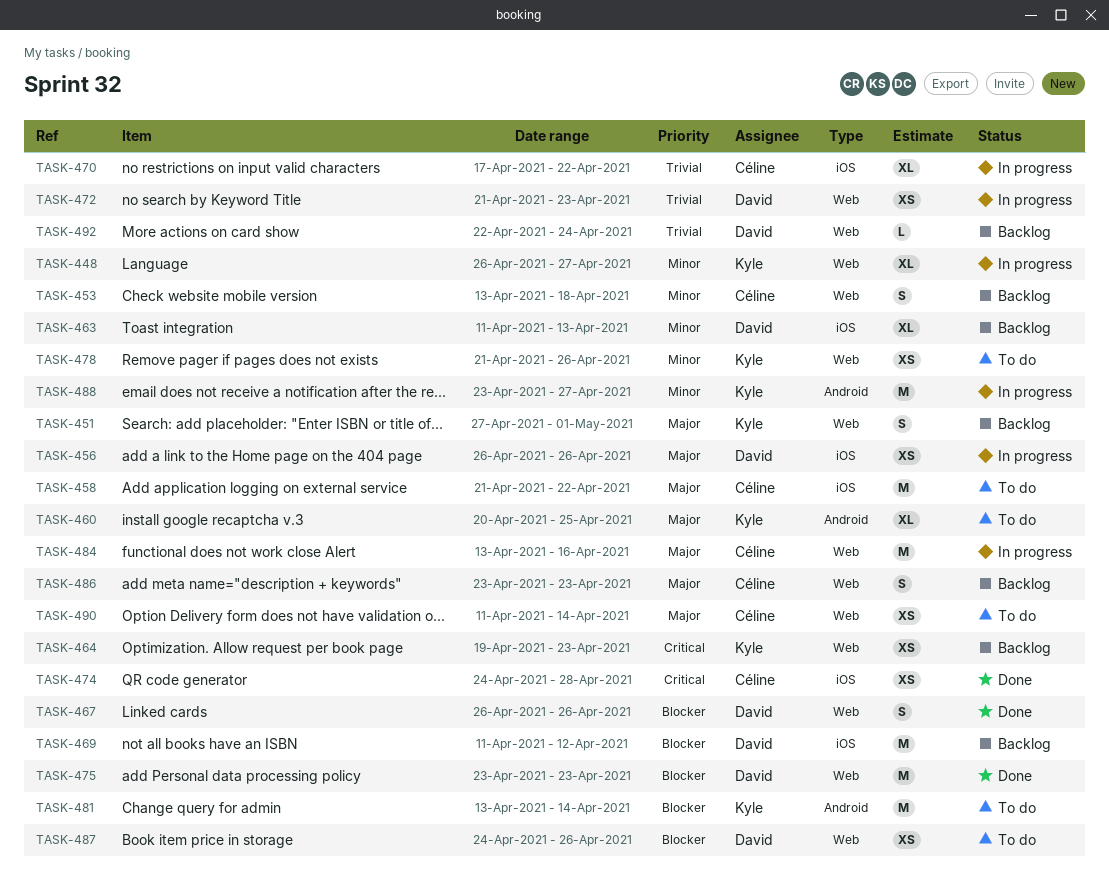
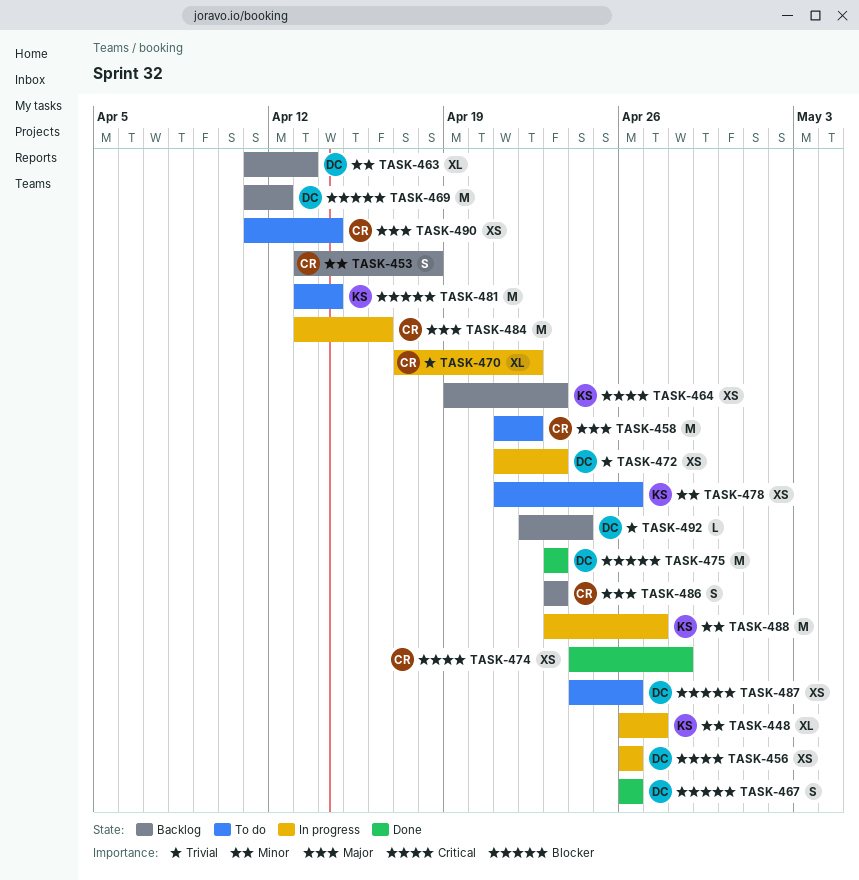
TASK-451: present -> none
TASK-456, priority: Major -> Critical
TASK-460: present -> none

